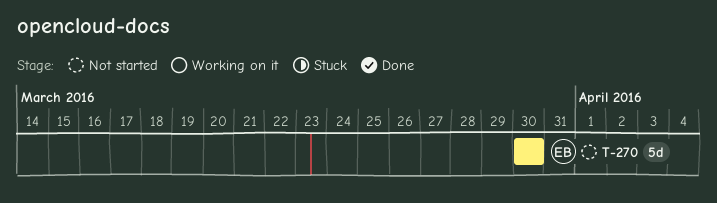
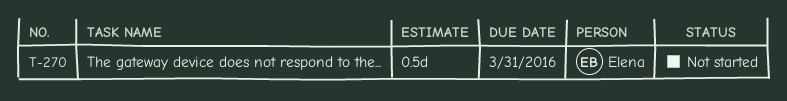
T-270, estimate: 5d -> 0.5d
T-270, due: Mar 30 -> Mar 31

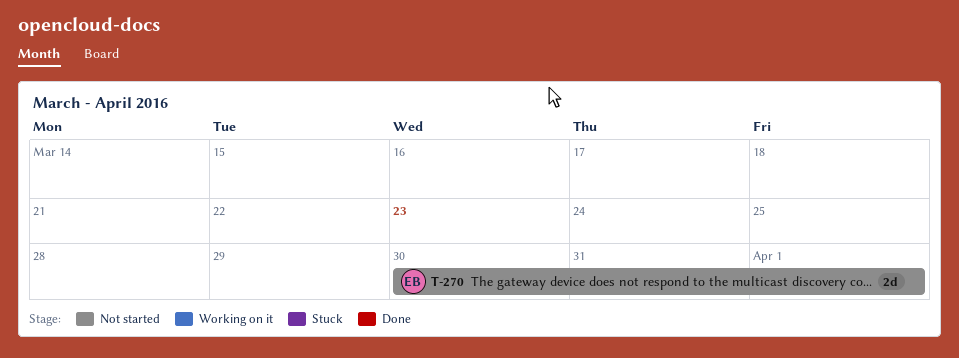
T-270, estimate: 0.5d -> 2d
T-270, due: Mar 31 -> Apr 1

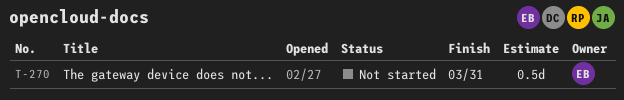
T-270, estimate: 2d -> 0.5d
T-270, due: Apr 1 -> Mar 31

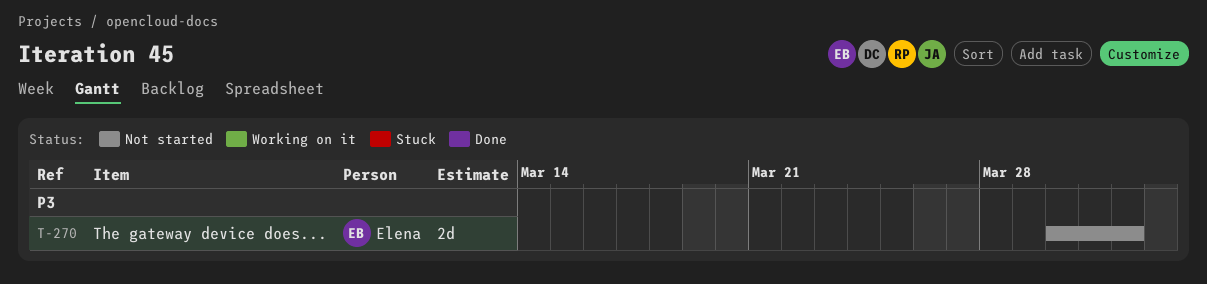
T-270, estimate: 0.5d -> 2d
T-270, due: Mar 31 -> Apr 1

